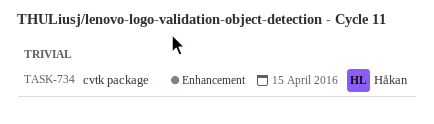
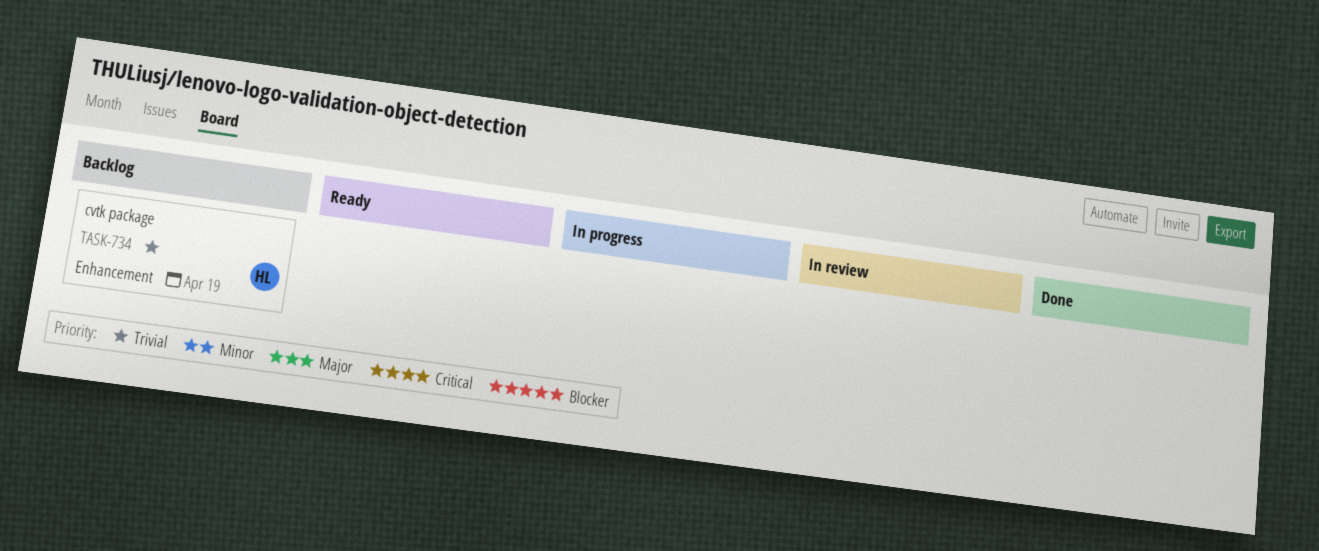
TASK-734, due: Apr 15 -> Apr 19

